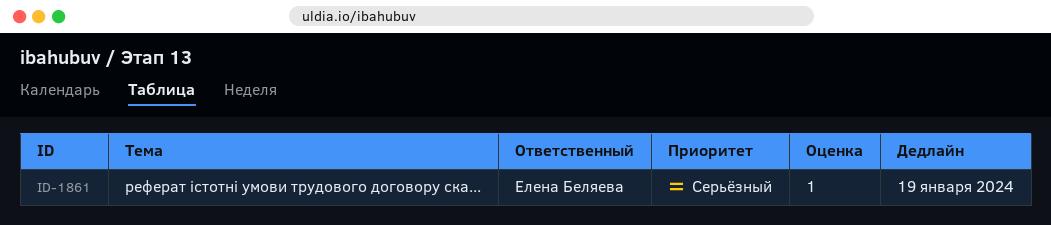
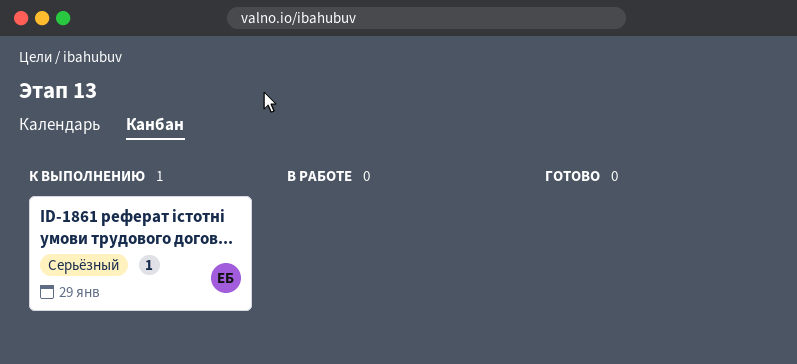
ID-1861, due: Jan 19 -> Jan 29

